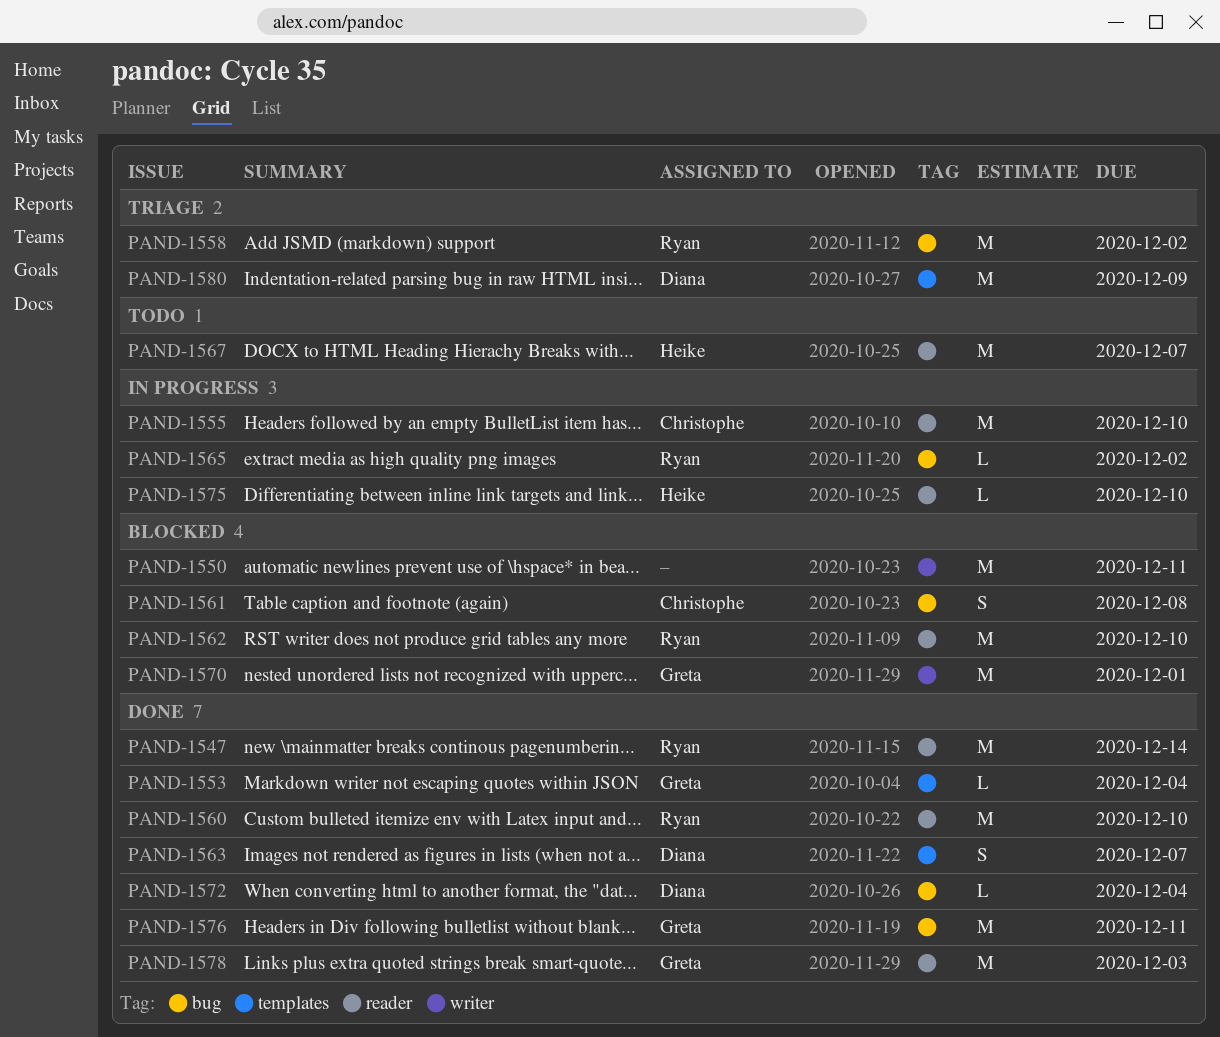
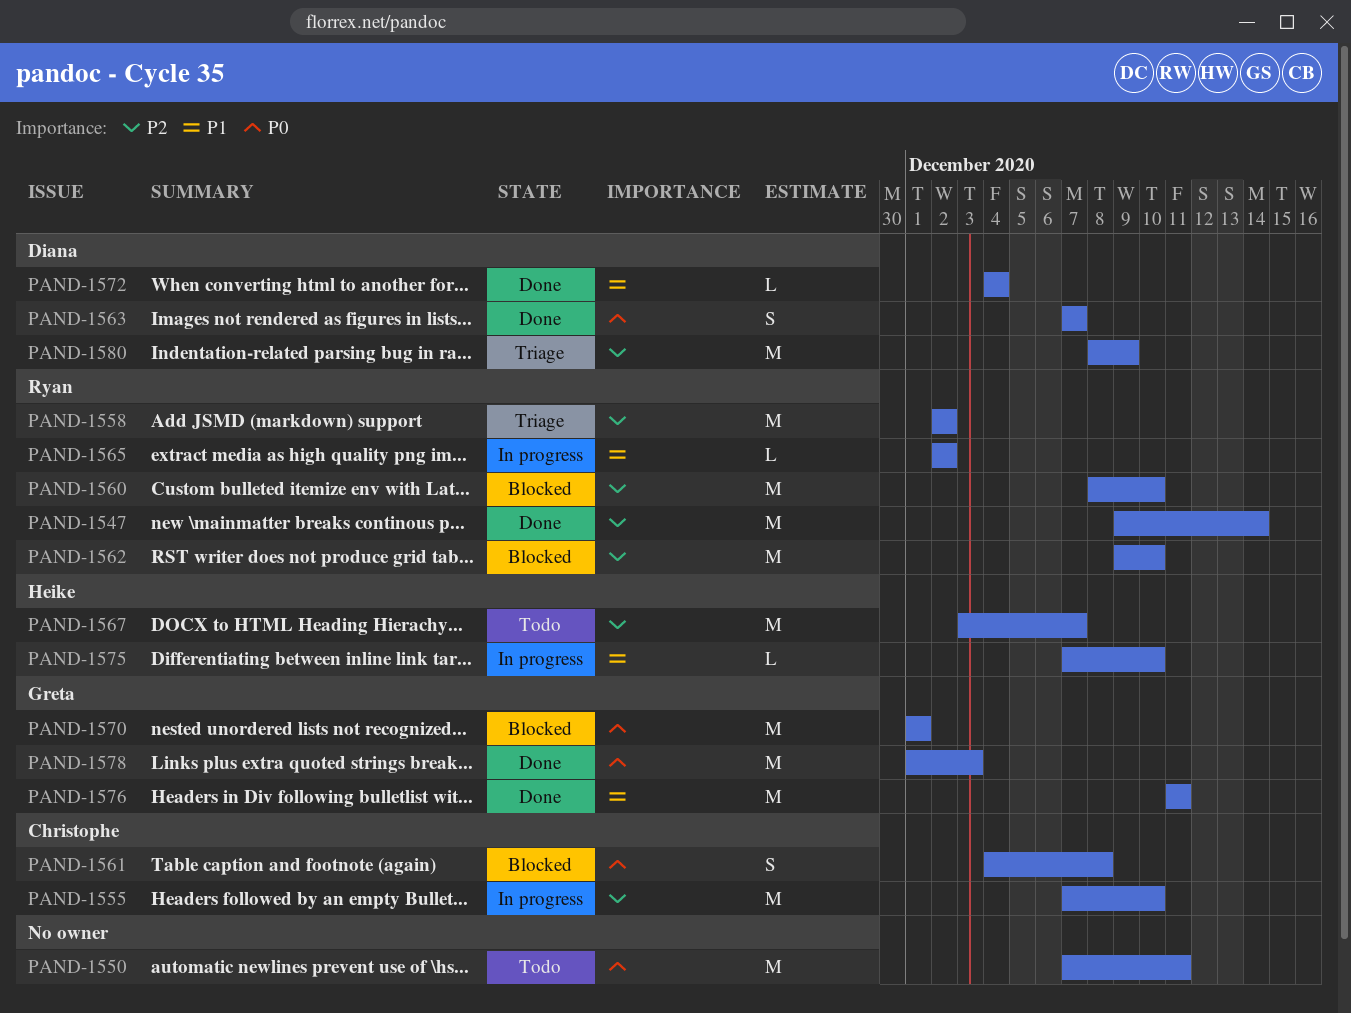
PAND-1550, status: Blocked -> Todo
PAND-1553: present -> none
PAND-1560, status: Done -> Blocked

